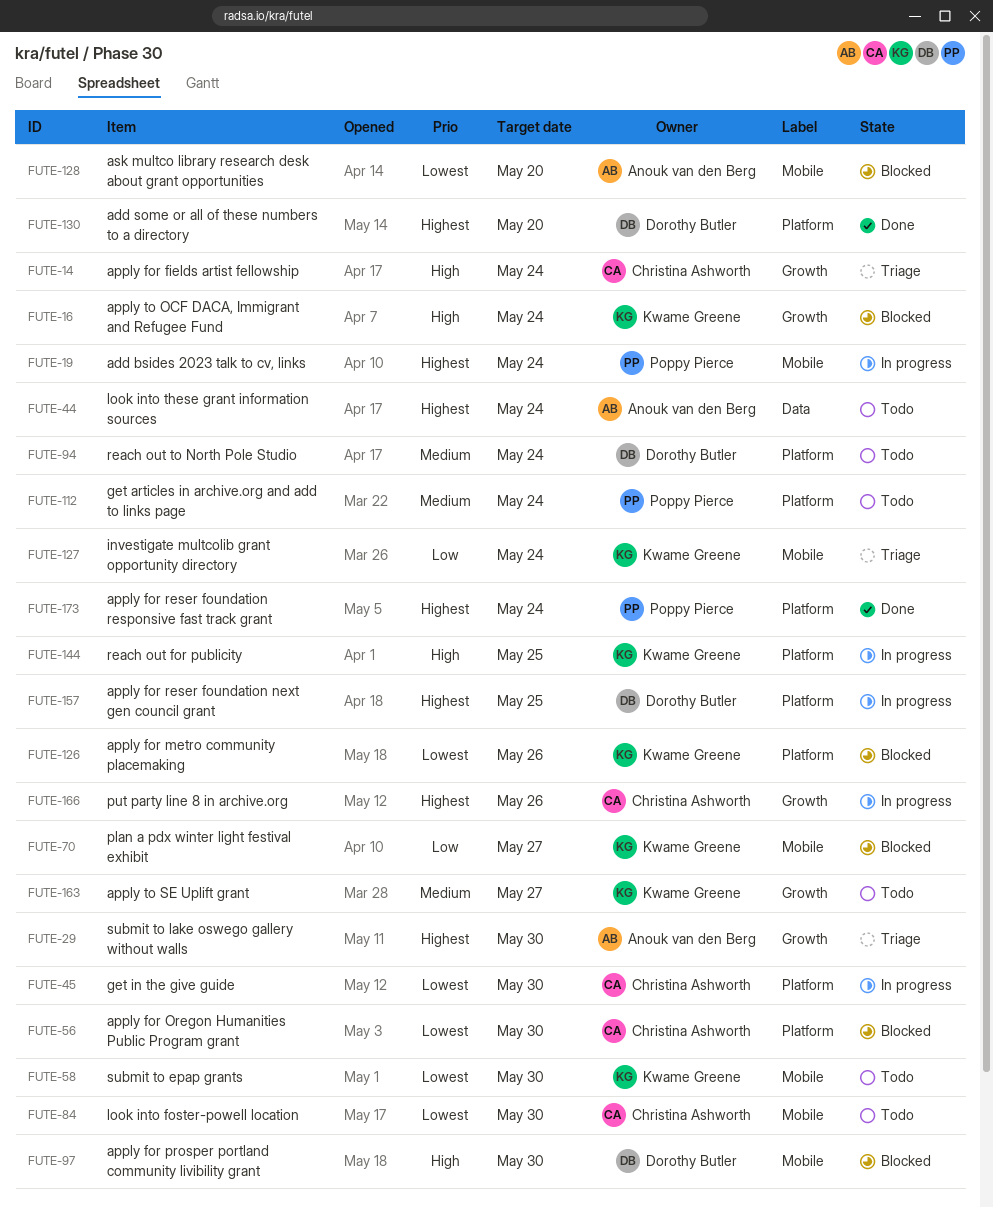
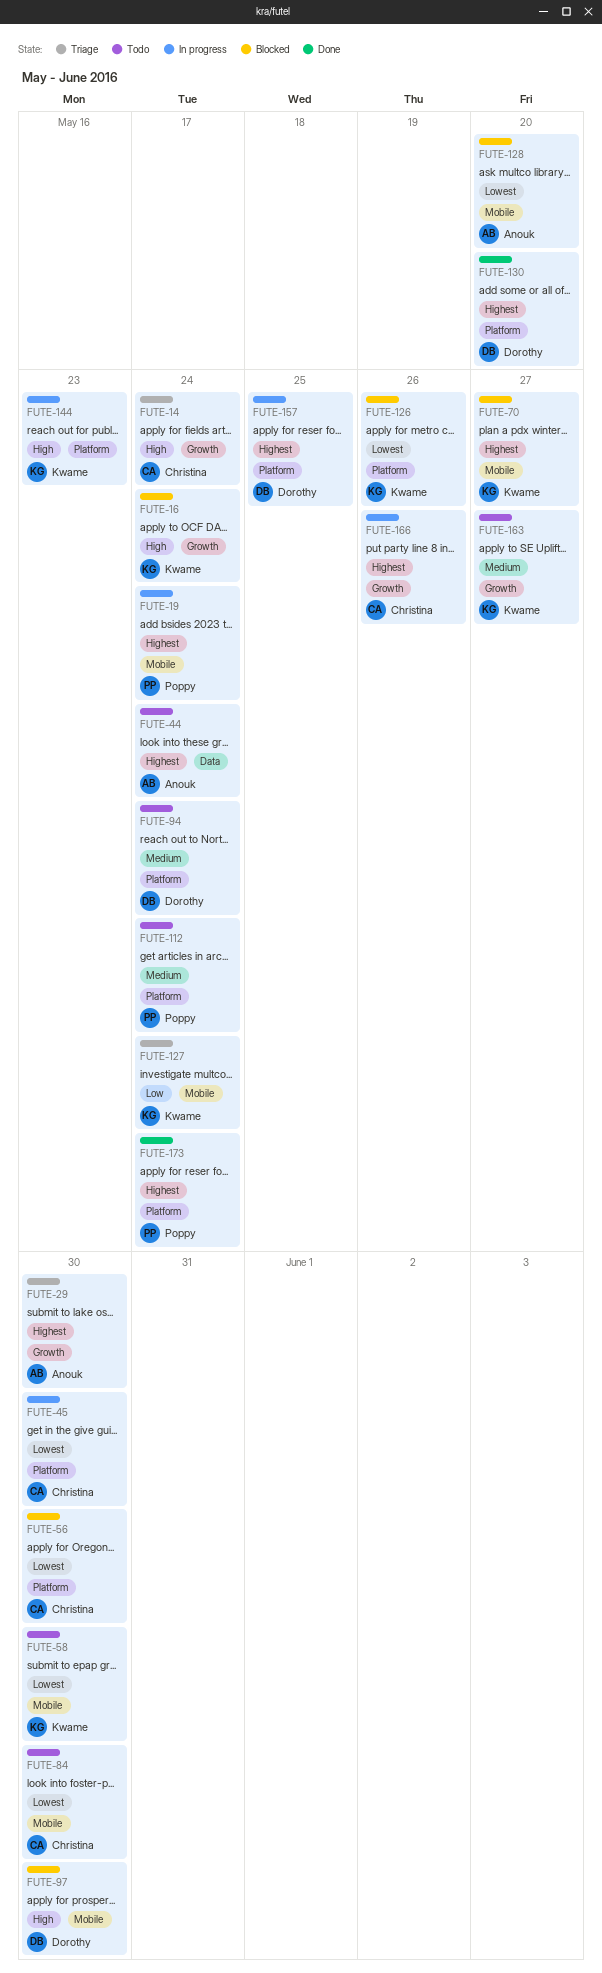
FUTE-70, priority: Low -> Highest
FUTE-144, due: May 25 -> May 23

